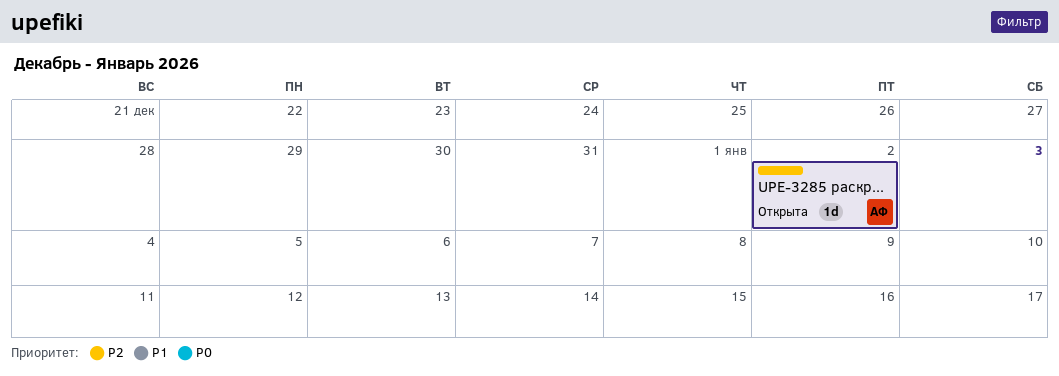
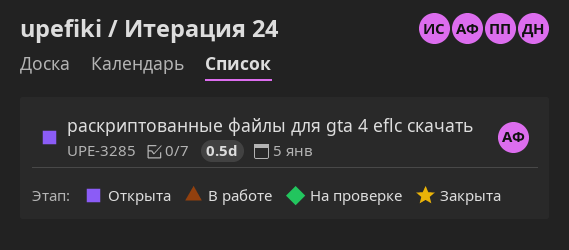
UPE-3285, estimate: 1d -> 0.5d
UPE-3285, due: Jan 2 -> Jan 5

